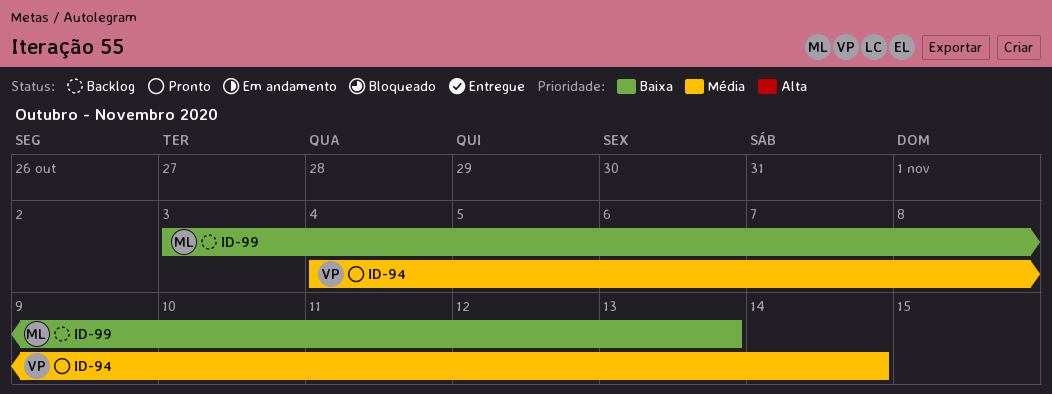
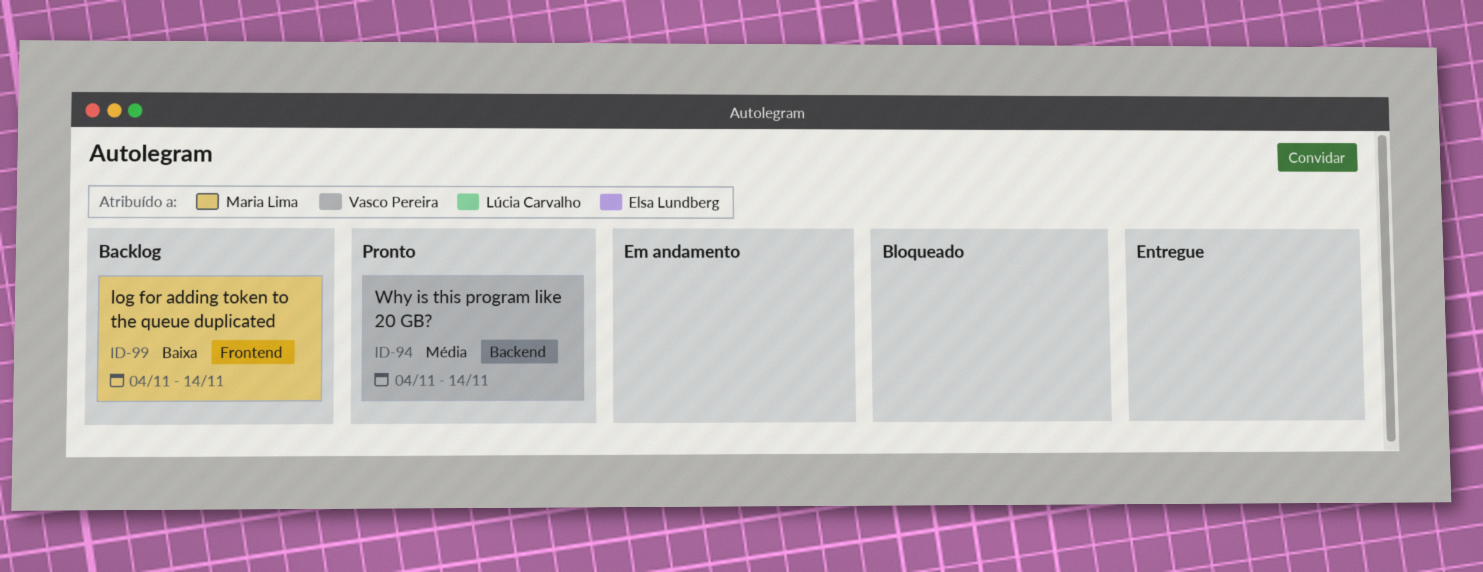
ID-99, start: Nov 3 -> Nov 4
ID-99, due: Nov 13 -> Nov 14

